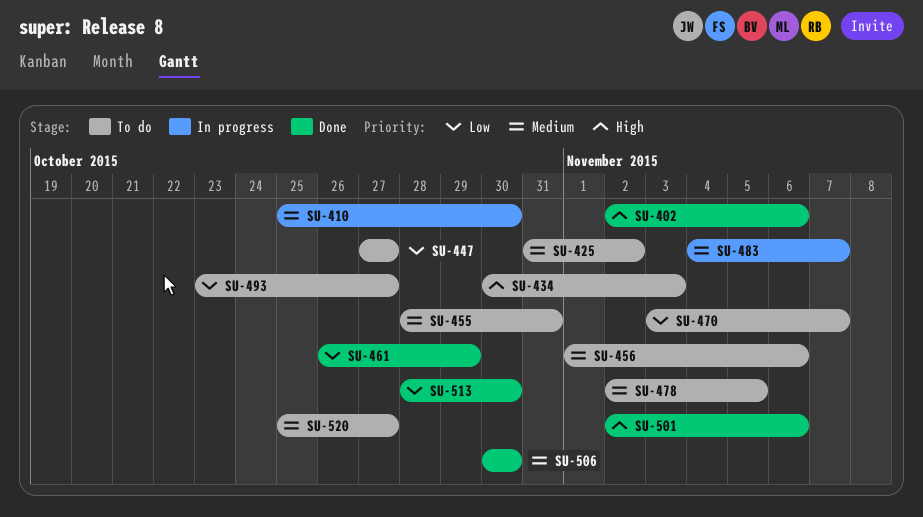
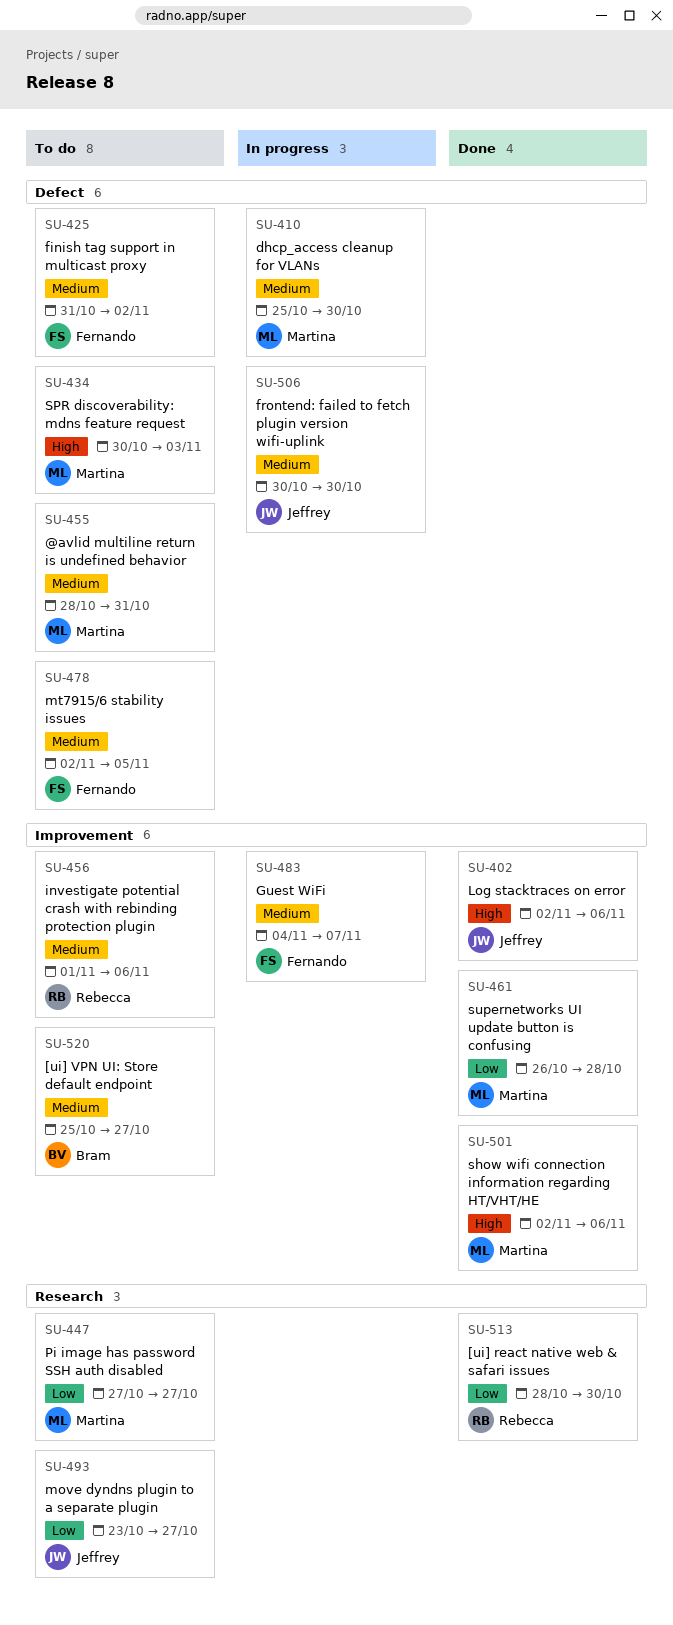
SU-461, due: Oct 29 -> Oct 28
SU-470: present -> none
SU-506, status: Done -> In progress

